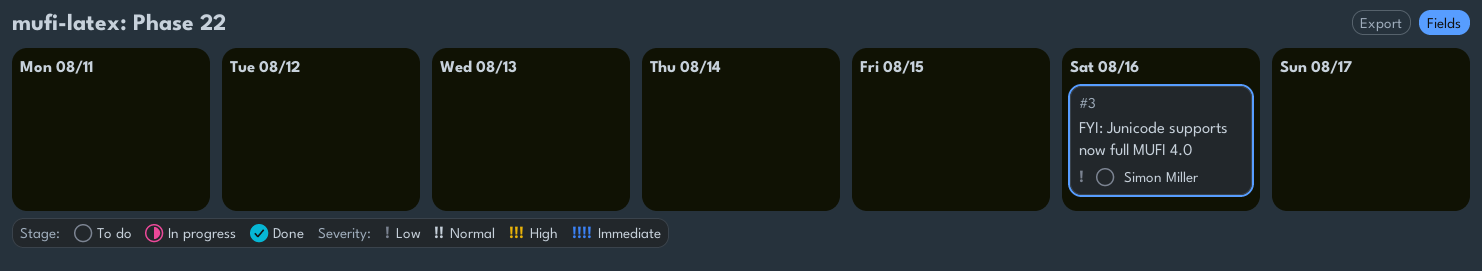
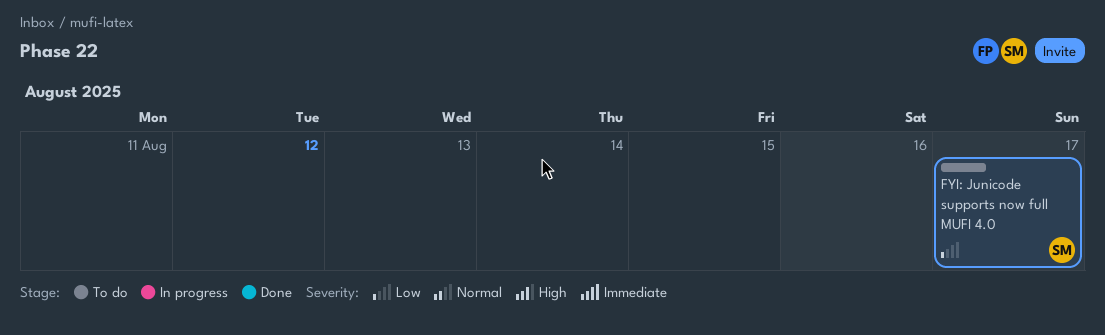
FYI: Junicode supports now full MUFI 4.0, due: Aug 16 -> Aug 17

